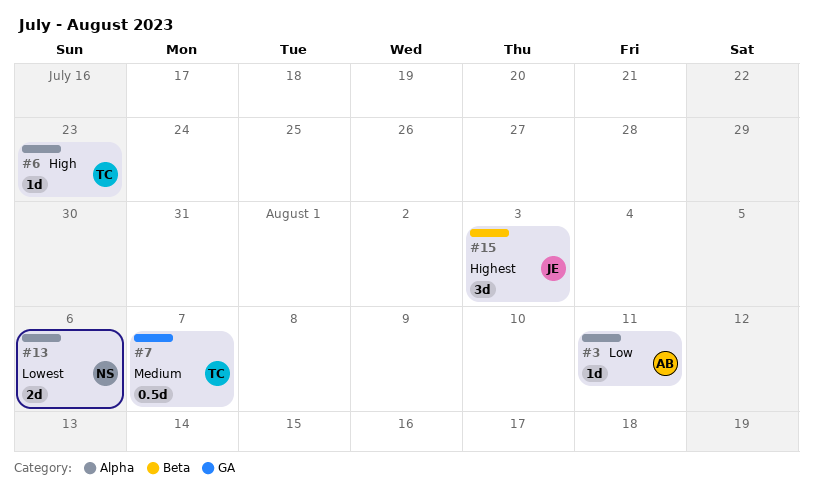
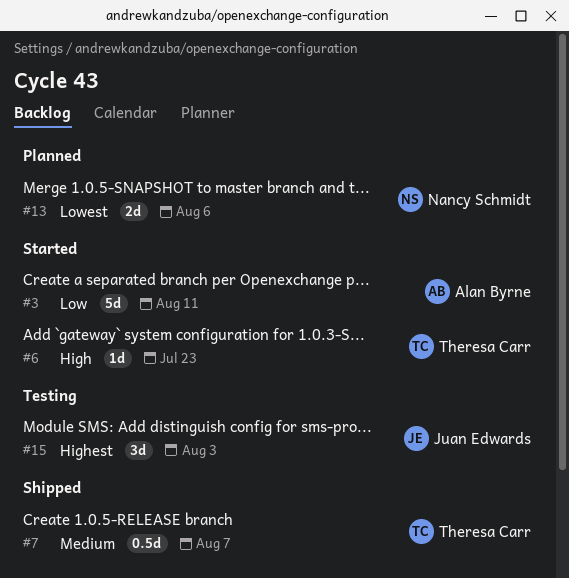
#3, estimate: 1d -> 5d

